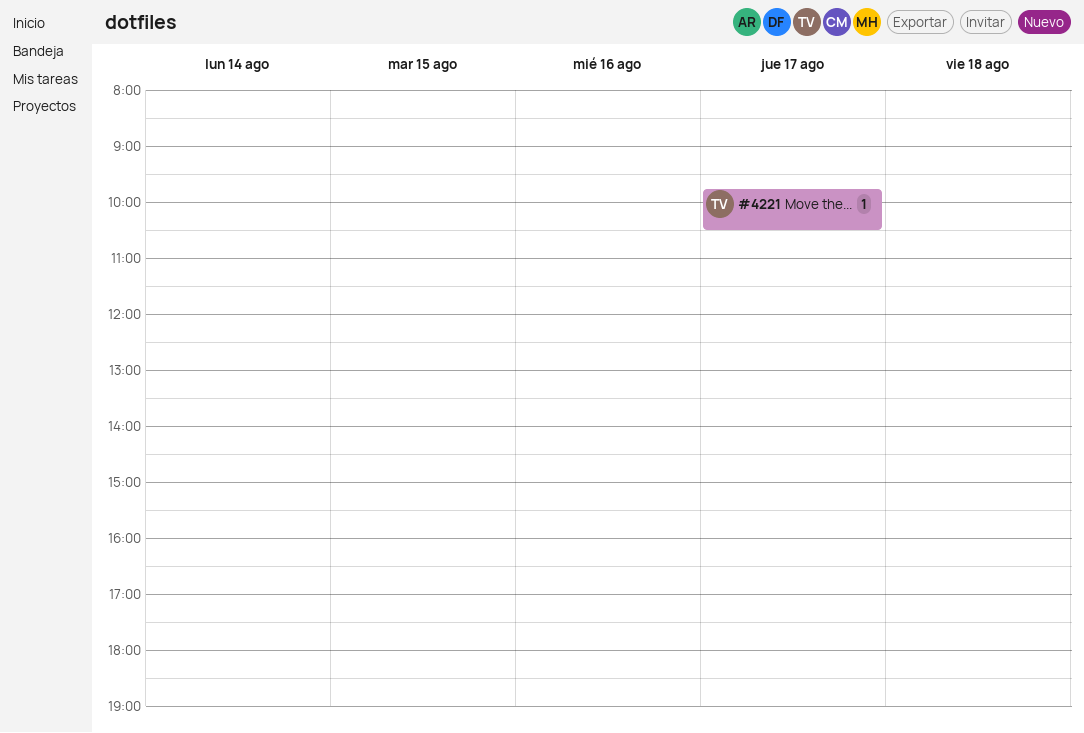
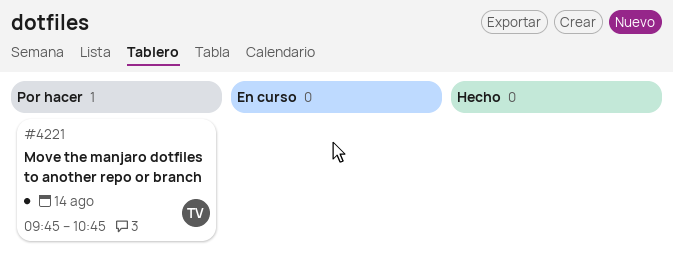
#4221, day: Aug 17 -> Aug 14
#4221, ends: 10:30 -> 10:45

